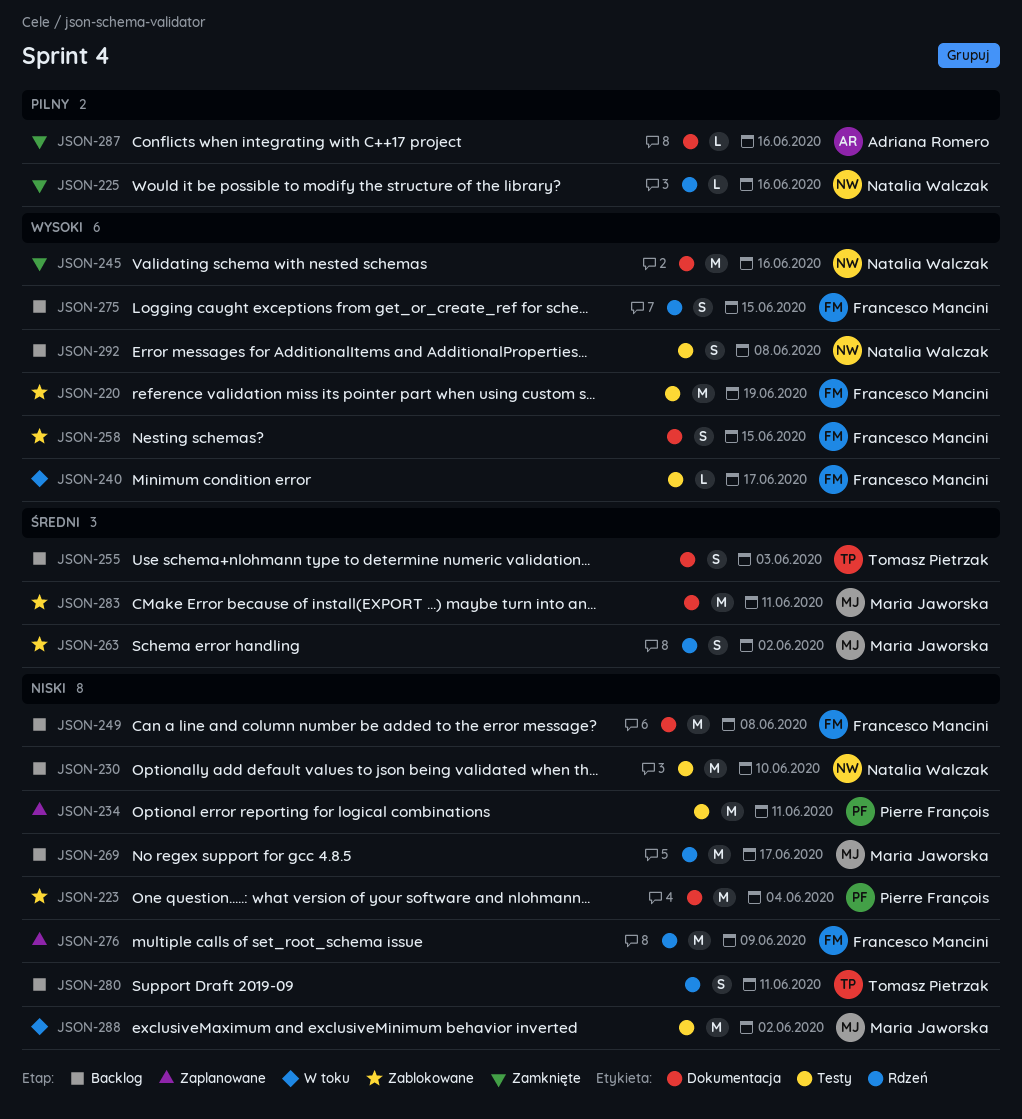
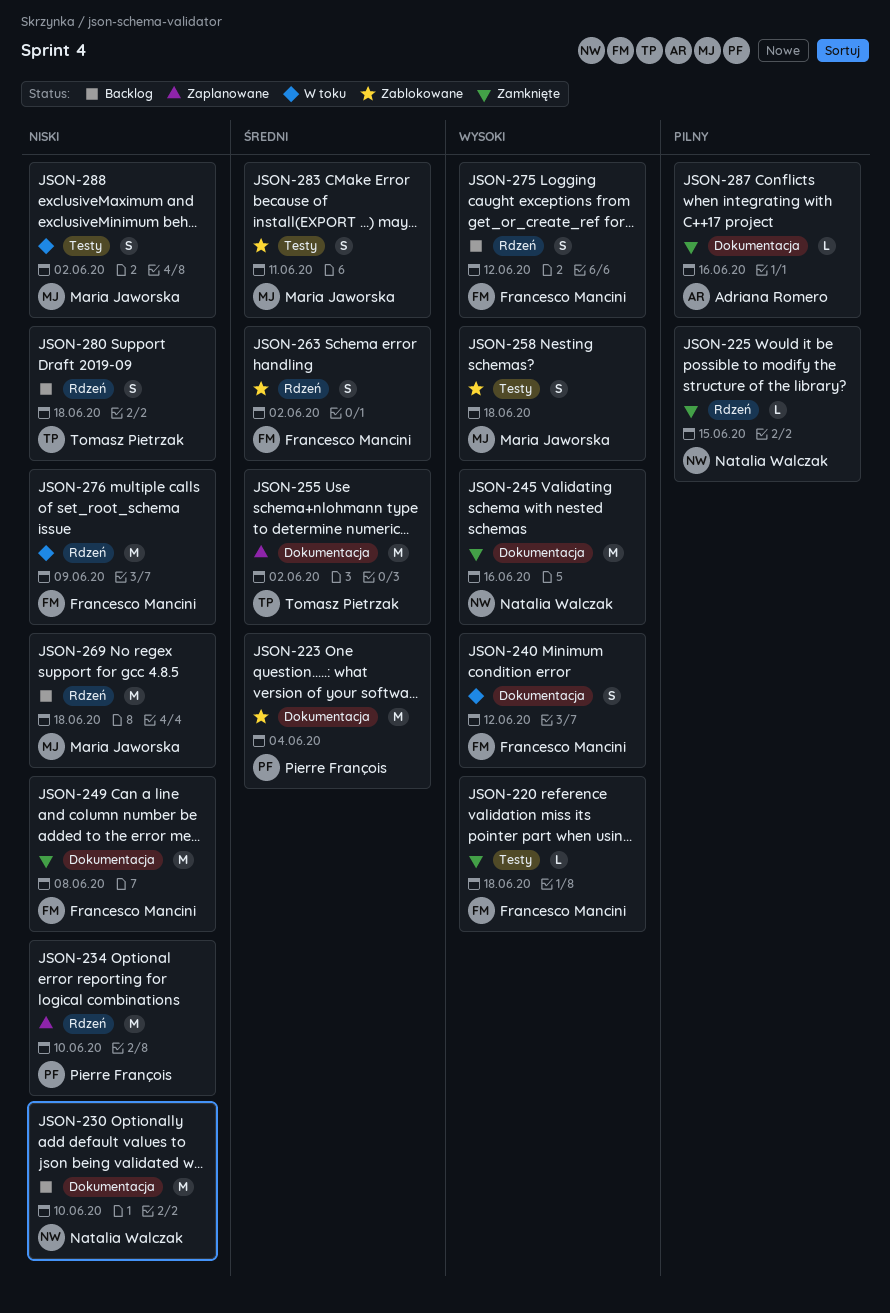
JSON-220, status: Zablokowane -> Zamknięte
JSON-220, estimate: M -> L
JSON-220, due: Jun 19 -> Jun 18
JSON-223, priority: Niski -> Średni
JSON-225, due: Jun 16 -> Jun 15
JSON-230, label: Testy -> Dokumentacja
JSON-234, label: Testy -> Rdzeń
JSON-234, due: Jun 11 -> Jun 10
JSON-240, label: Testy -> Dokumentacja
JSON-240, estimate: L -> S
JSON-240, due: Jun 17 -> Jun 12
JSON-249, status: Backlog -> Zamknięte
JSON-255, status: Backlog -> Zaplanowane
JSON-255, estimate: S -> M
JSON-255, due: Jun 3 -> Jun 2
JSON-258, owner: Francesco Mancini -> Maria Jaworska
JSON-258, label: Dokumentacja -> Testy
JSON-258, due: Jun 15 -> Jun 18
JSON-263, owner: Maria Jaworska -> Francesco Mancini
JSON-269, due: Jun 17 -> Jun 18
JSON-275, due: Jun 15 -> Jun 12
JSON-276, status: Zaplanowane -> W toku
JSON-280, due: Jun 11 -> Jun 18
JSON-283, label: Dokumentacja -> Testy
JSON-283, estimate: M -> S
JSON-288, estimate: M -> S
JSON-292: present -> none

